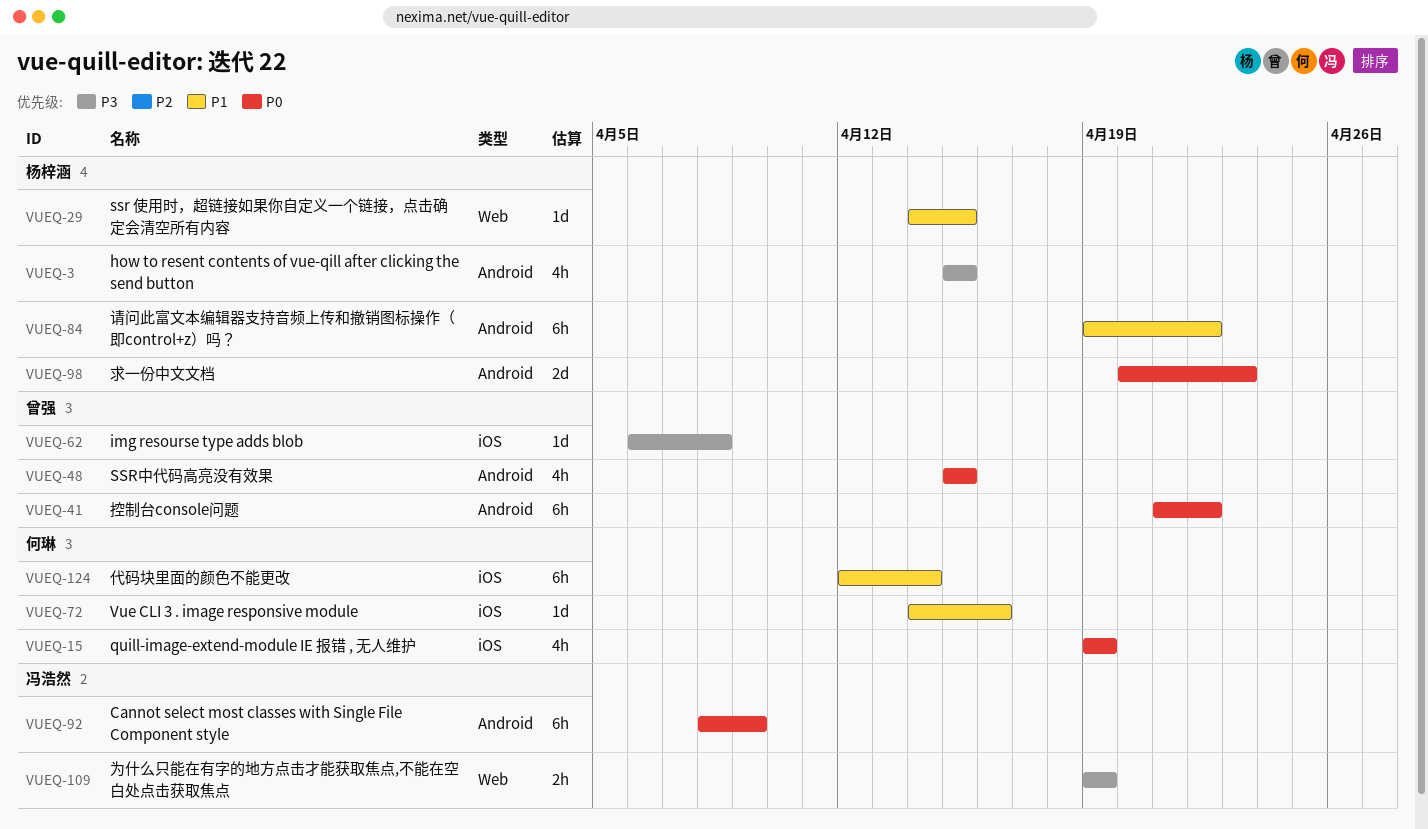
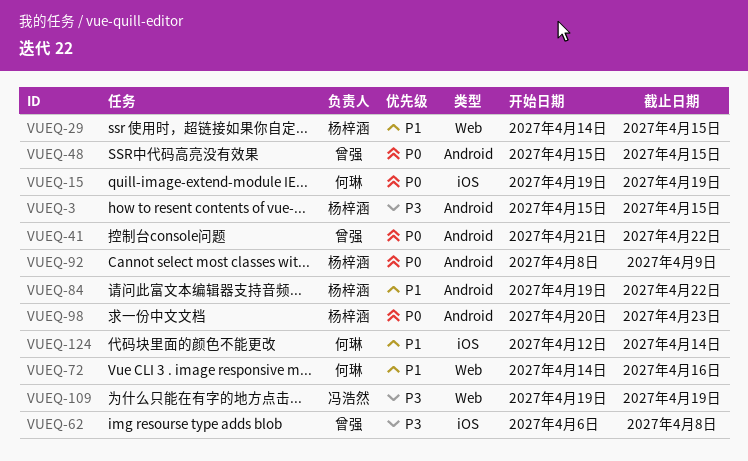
VUEQ-72, label: iOS -> Web
VUEQ-92, owner: 冯浩然 -> 杨梓涵

